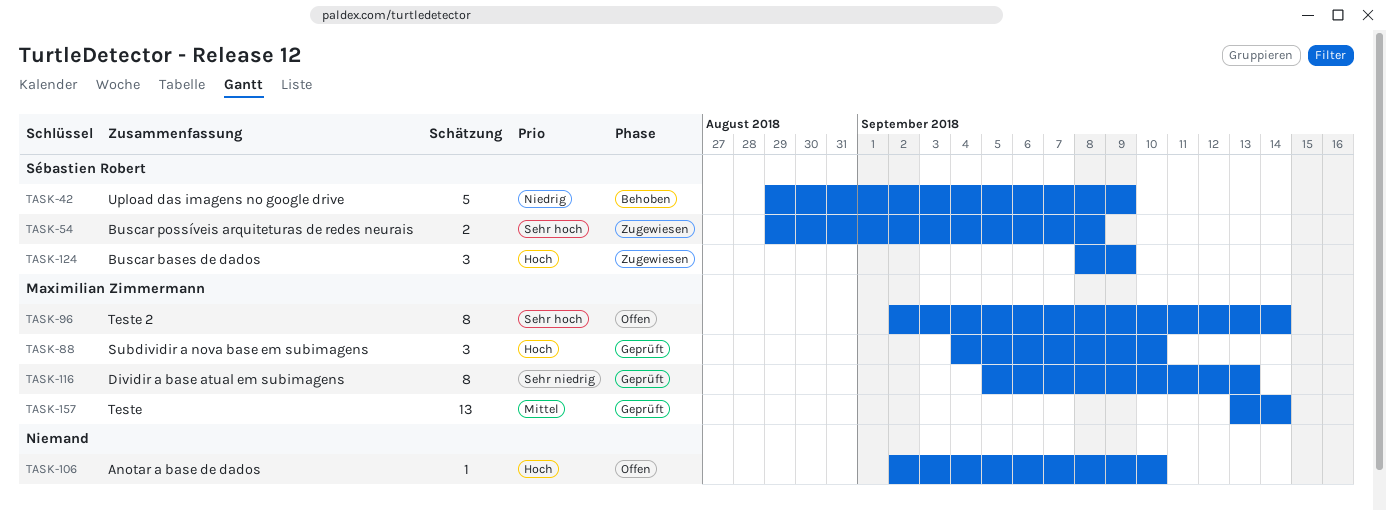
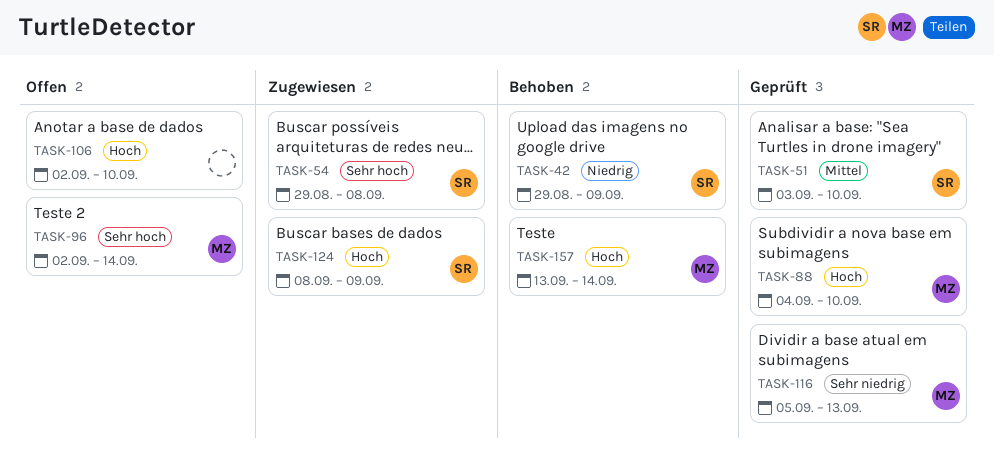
TASK-51: none -> present
TASK-157, status: Geprüft -> Behoben
TASK-157, priority: Mittel -> Hoch

